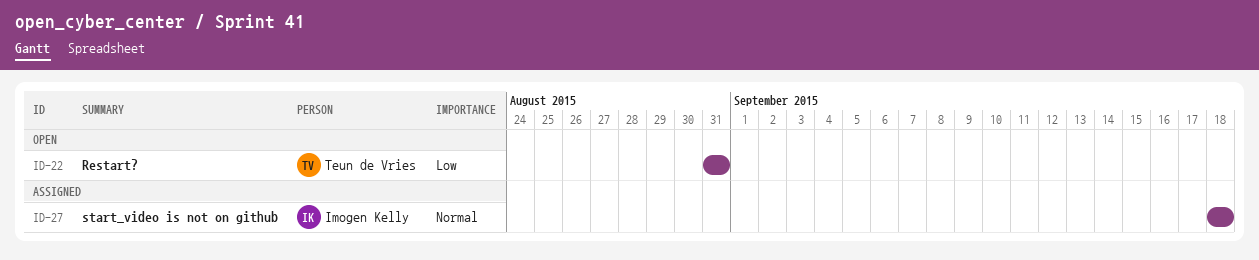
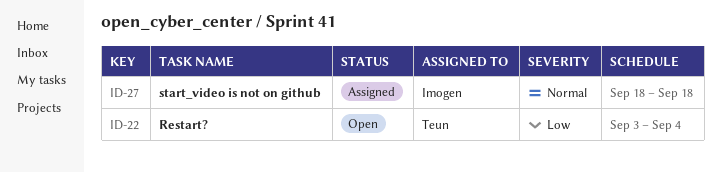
ID-22, start: Aug 31 -> Sep 3
ID-22, due: Aug 31 -> Sep 4

